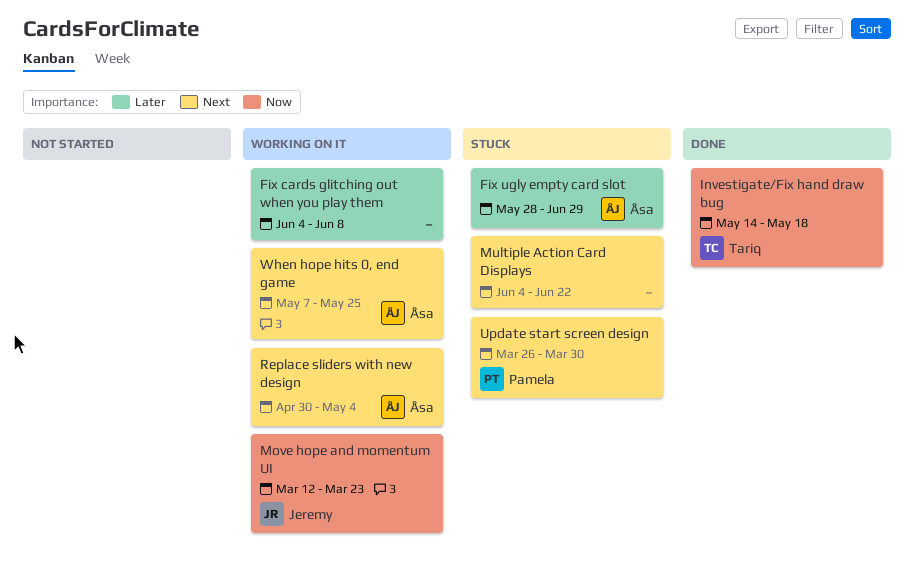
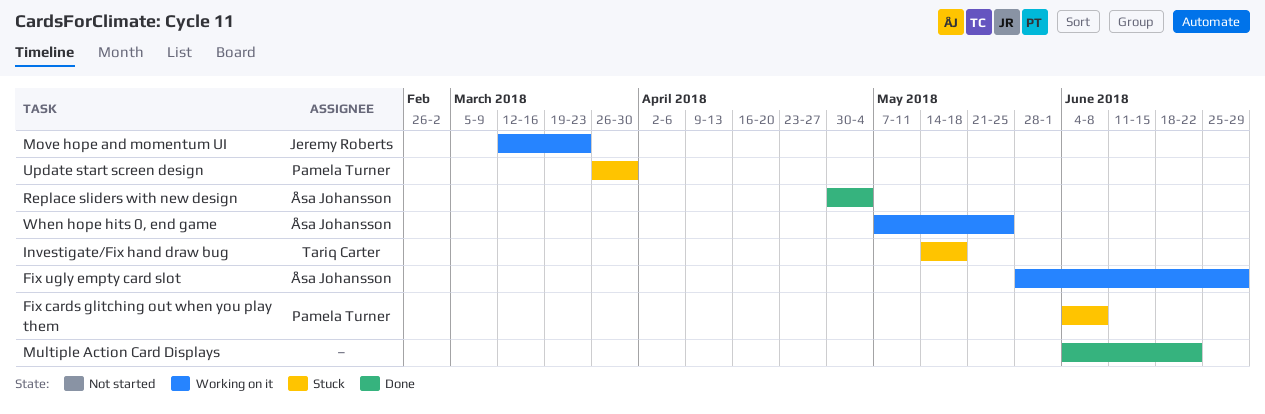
Fix cards glitching out when you play them, status: Working on it -> Stuck
Fix cards glitching out when you play them, owner: none -> Pamela Turner
Fix ugly empty card slot, status: Stuck -> Working on it
Investigate/Fix hand draw bug, status: Done -> Stuck
Multiple Action Card Displays, status: Stuck -> Done
Replace sliders with new design, status: Working on it -> Done

